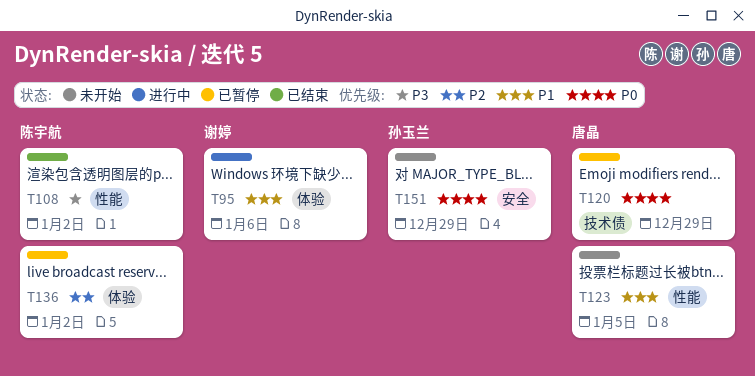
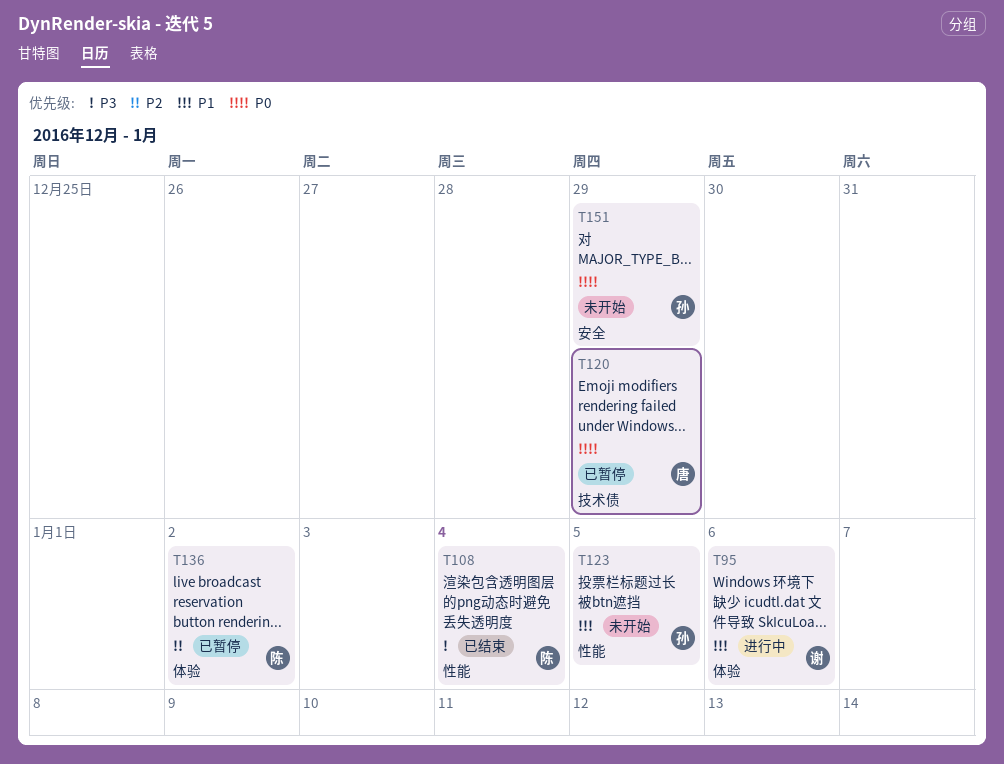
T108, due: Jan 2 -> Jan 4
T123, owner: 唐晶 -> 孙玉兰

